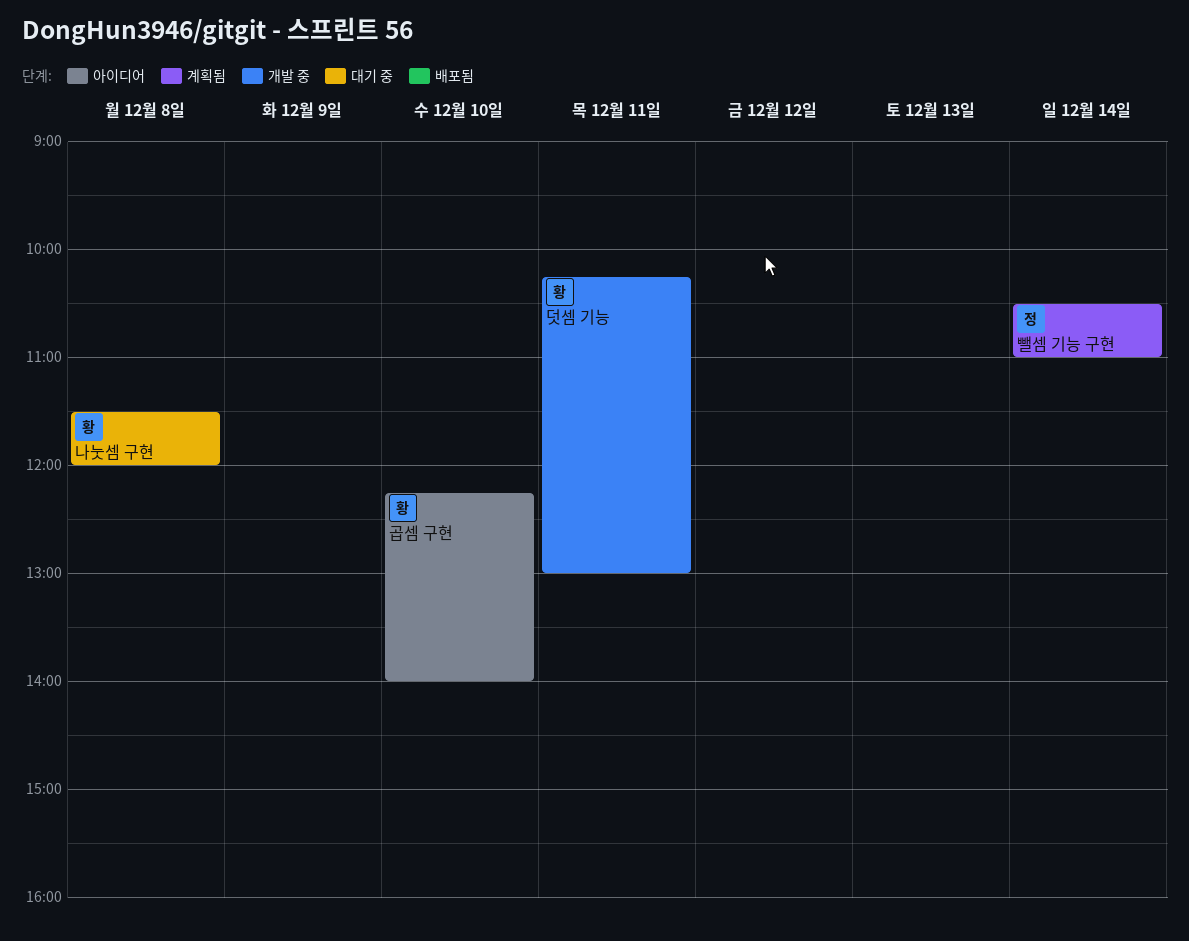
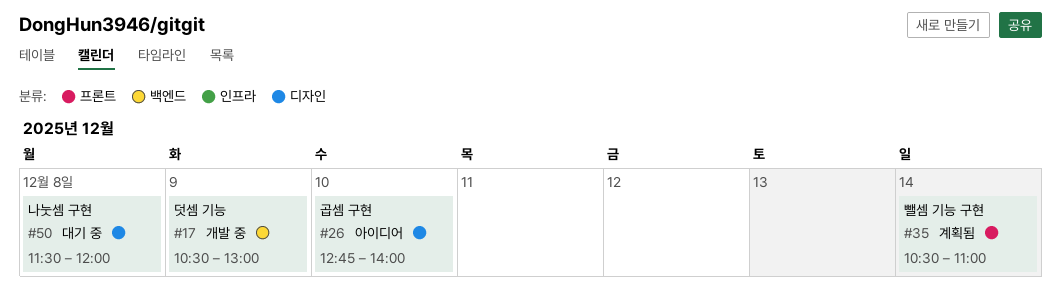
곱셈 구현, begins: 12:15 -> 12:45
덧셈 기능, day: Dec 11 -> Dec 9
덧셈 기능, begins: 10:15 -> 10:30

